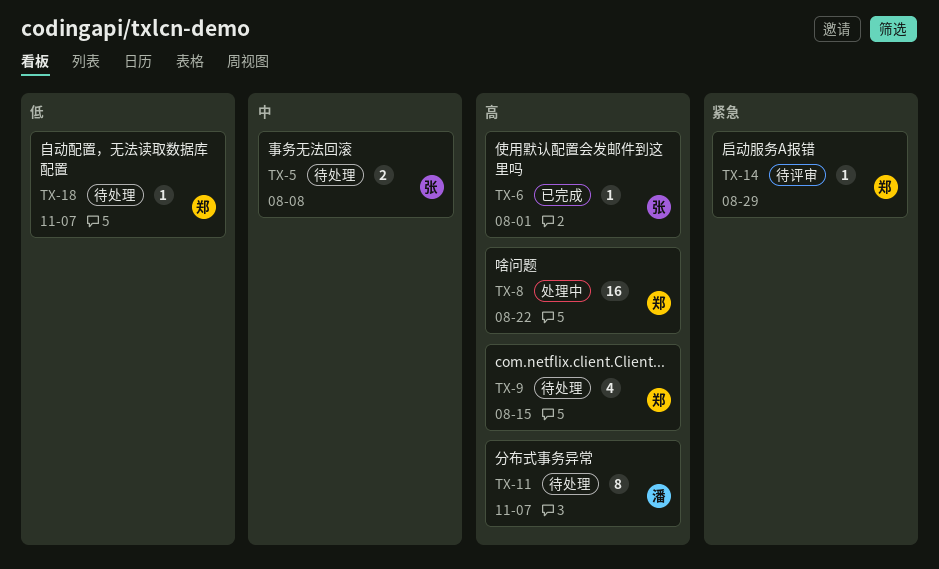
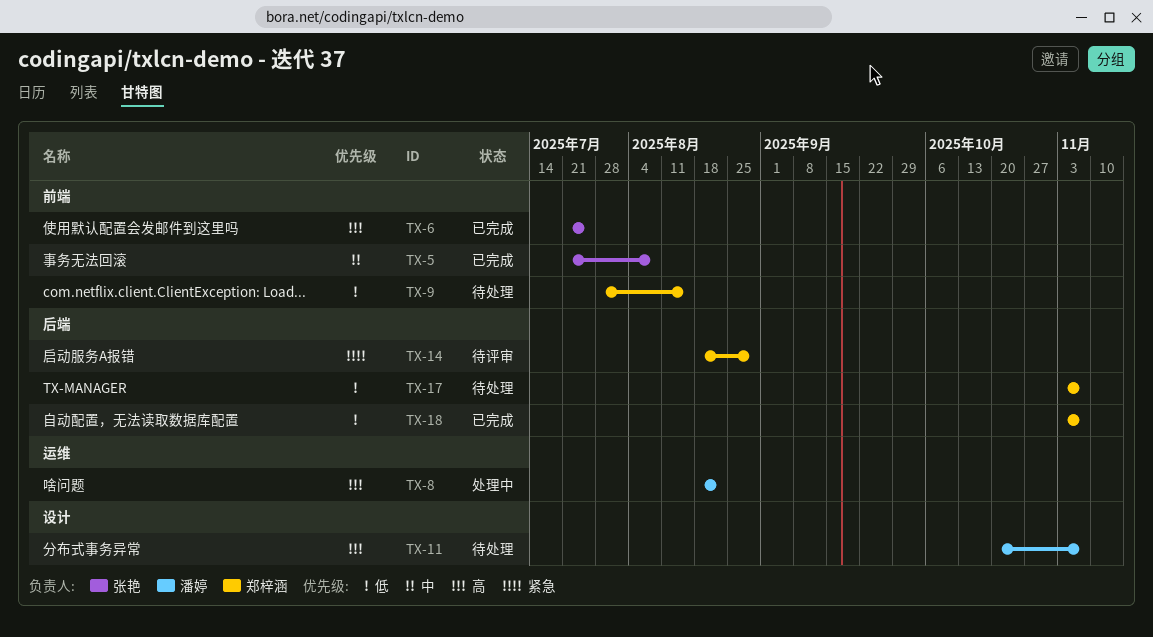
TX-5, status: 待处理 -> 已完成
TX-6, due: Aug 1 -> Jul 25
TX-8, owner: 郑梓涵 -> 潘婷
TX-9, priority: 高 -> 低
TX-17: none -> present
TX-18, status: 待处理 -> 已完成

